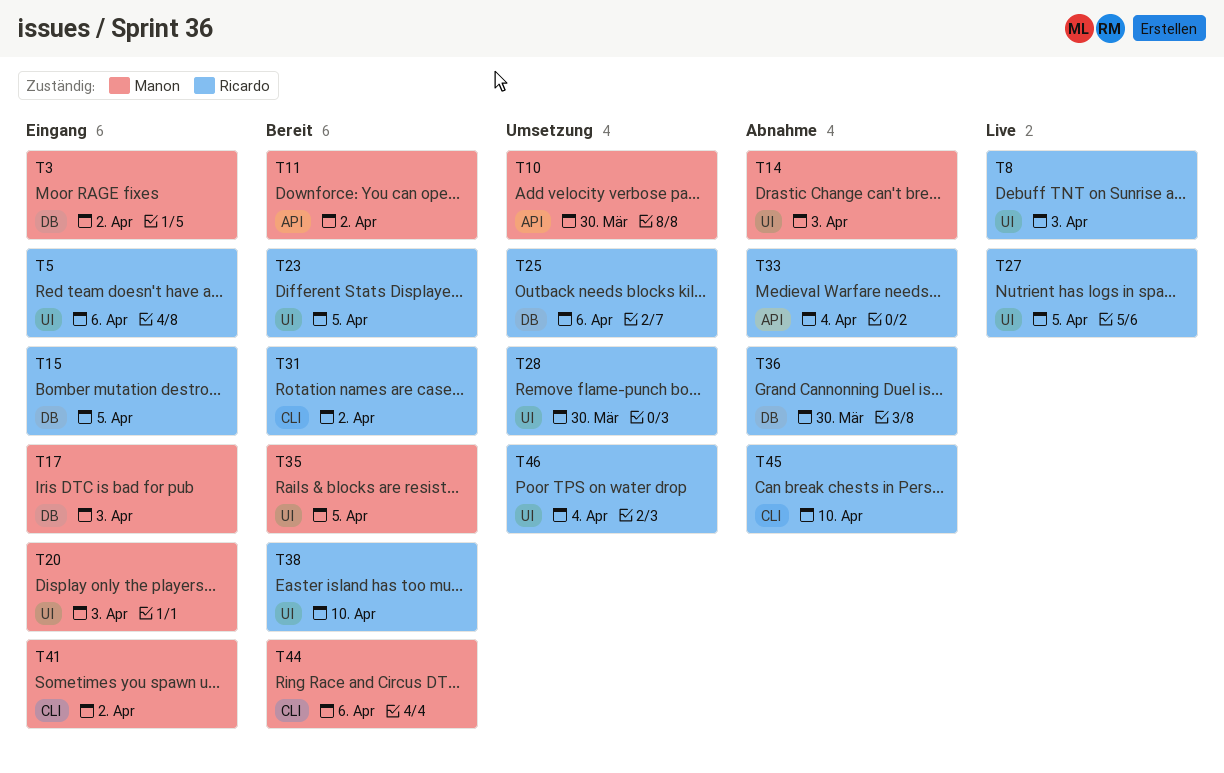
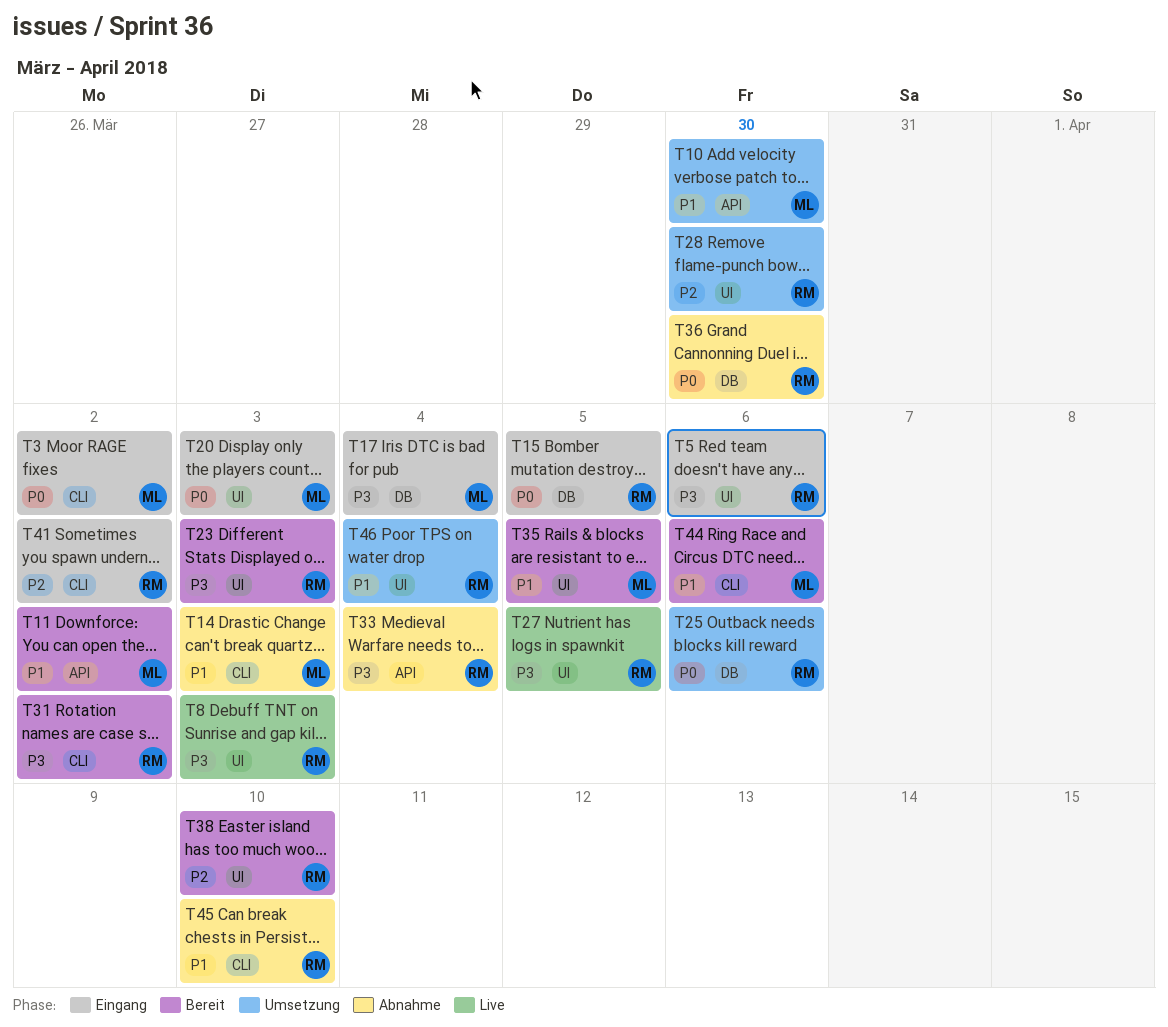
T3, label: DB -> CLI
T14, label: UI -> CLI
T17, due: Apr 3 -> Apr 4
T23, due: Apr 5 -> Apr 3
T41, owner: Manon -> Ricardo

